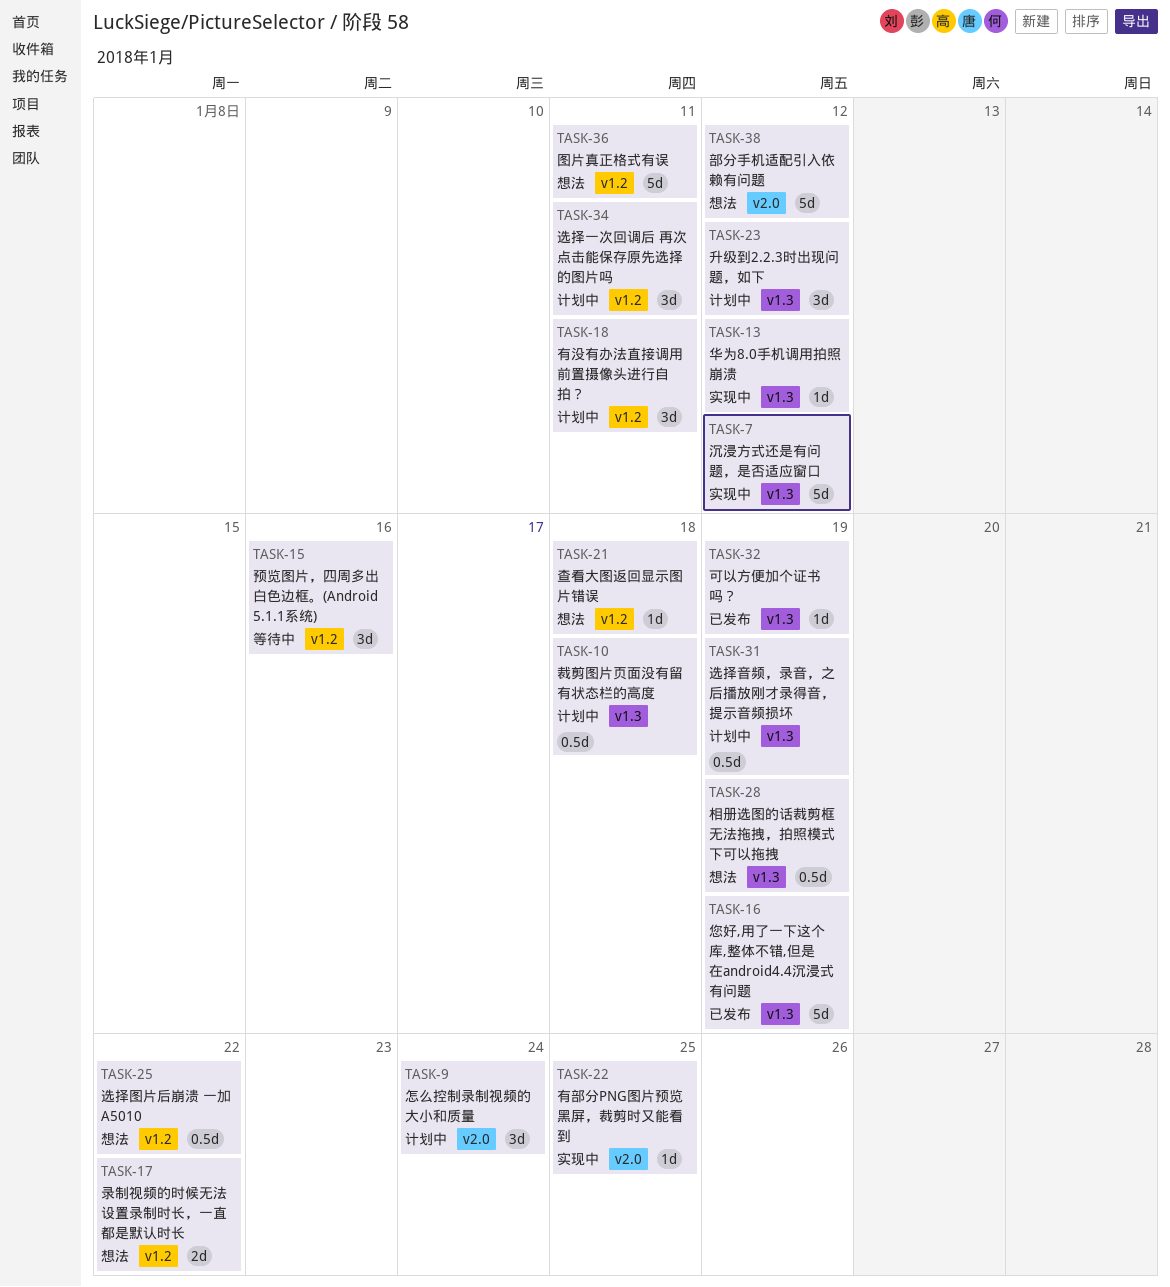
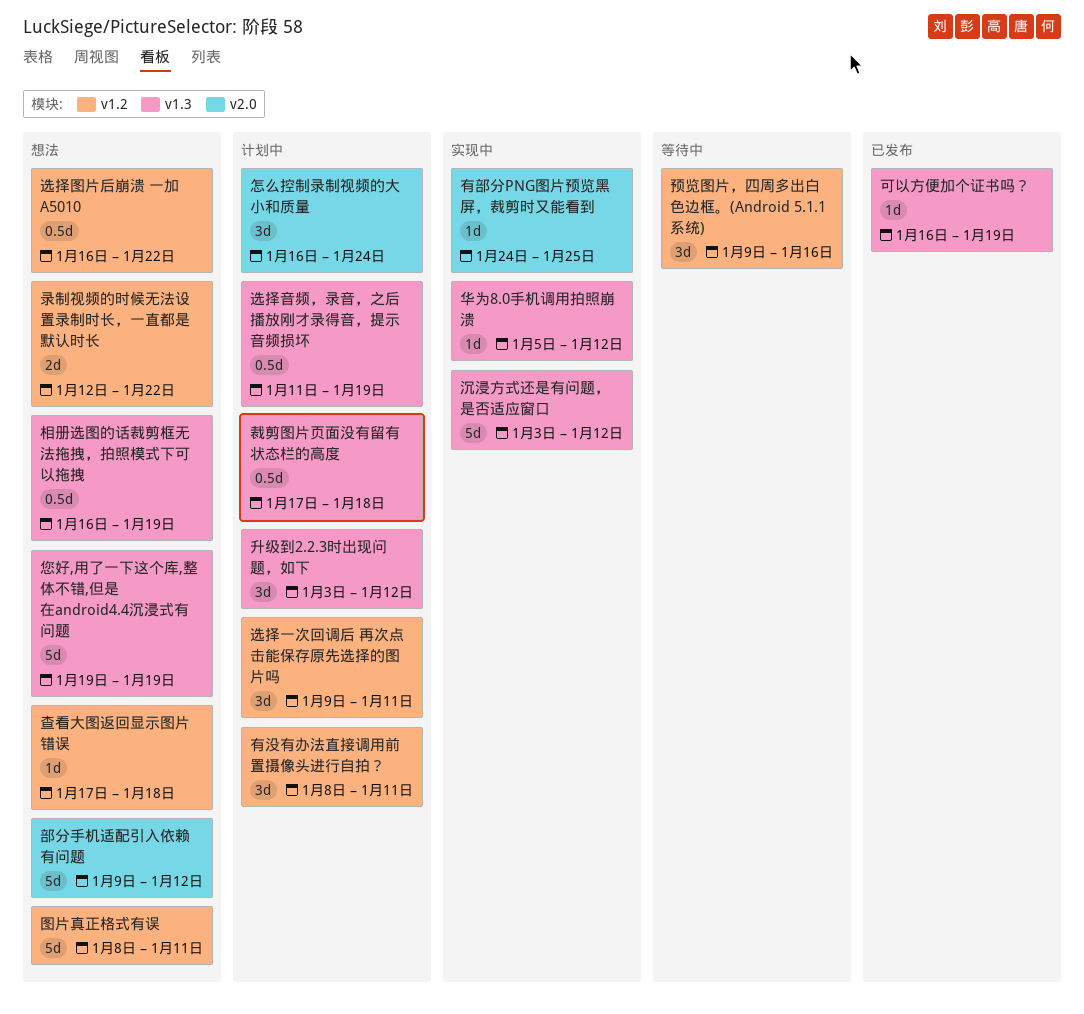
您好,用了一下这个库,整体不错,但是在android4.4沉浸式有问题, status: 已发布 -> 想法

